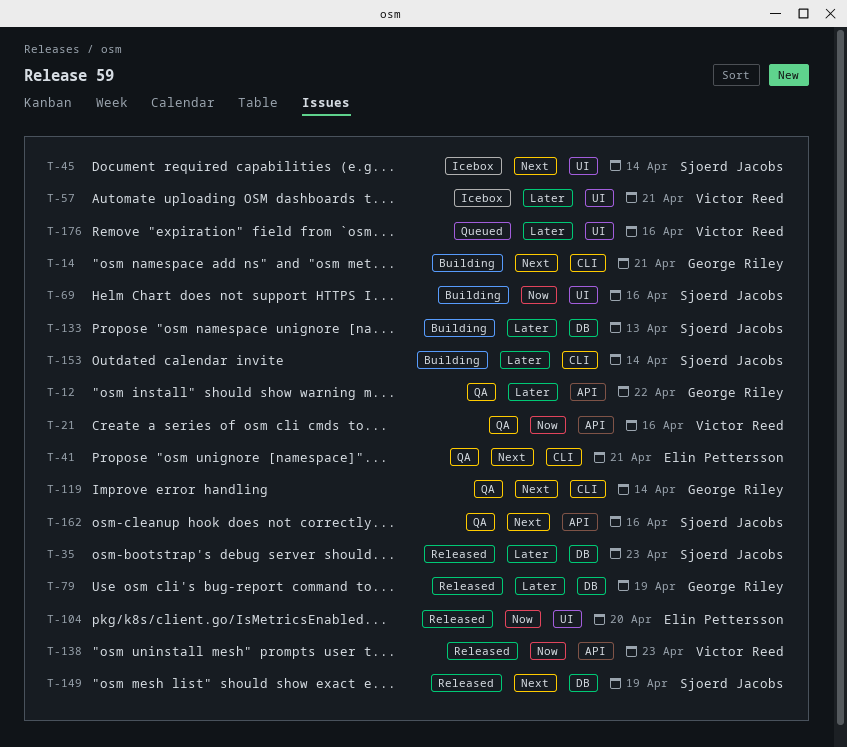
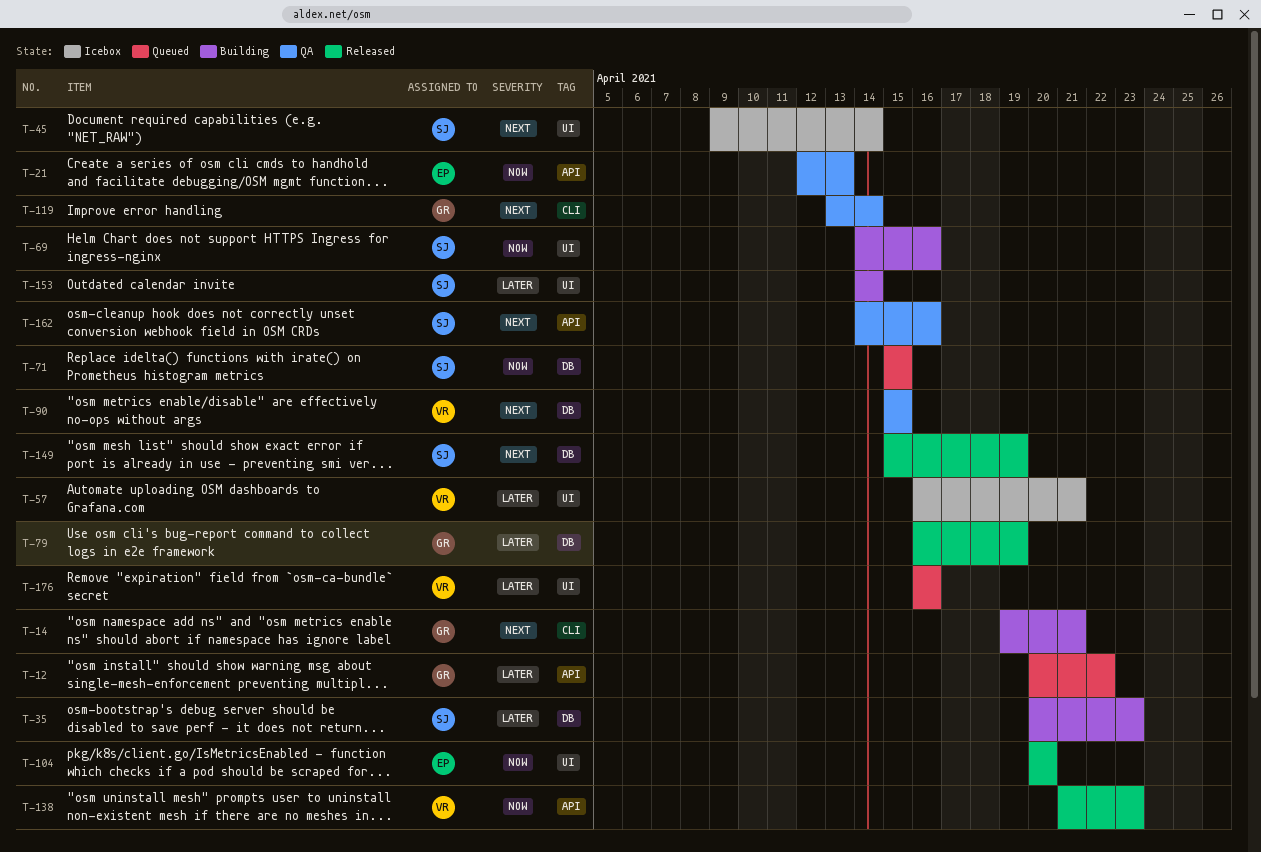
T-12, status: QA -> Queued
T-21, owner: Victor Reed -> Elin Pettersson
T-21, due: Apr 16 -> Apr 13
T-35, status: Released -> Building
T-41: present -> none
T-71: none -> present
T-90: none -> present
T-133: present -> none
T-153, label: CLI -> UI

